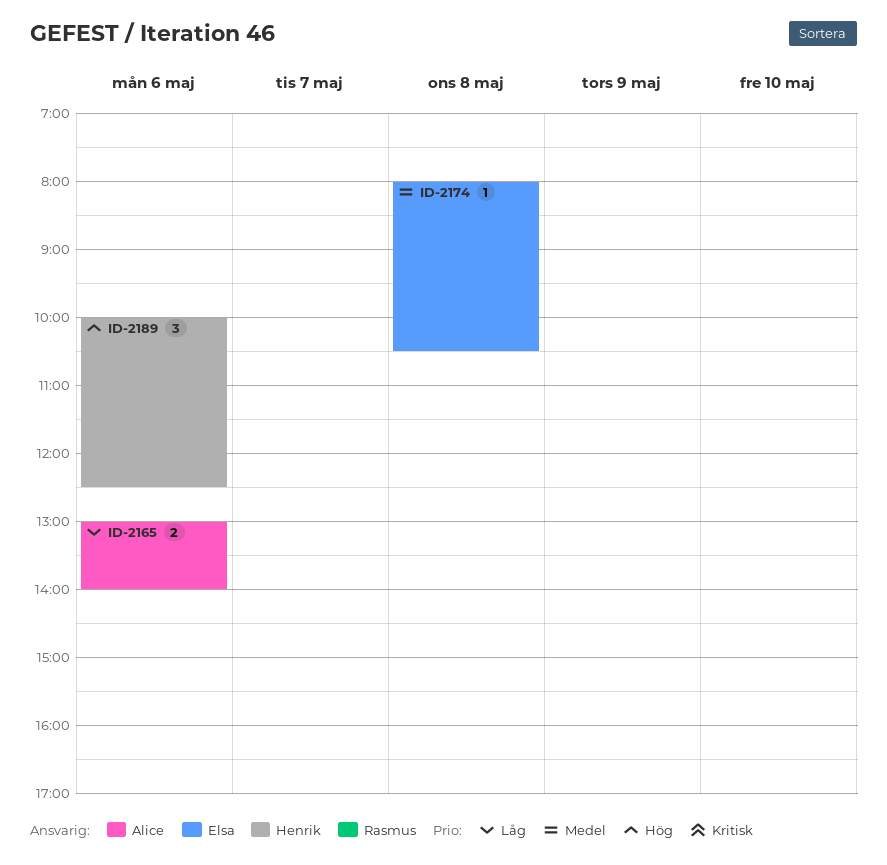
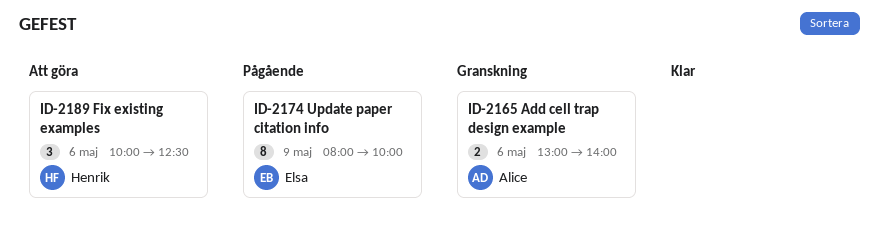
ID-2174, estimate: 1 -> 8
ID-2174, day: May 8 -> May 9
ID-2174, ends: 10:30 -> 10:00

